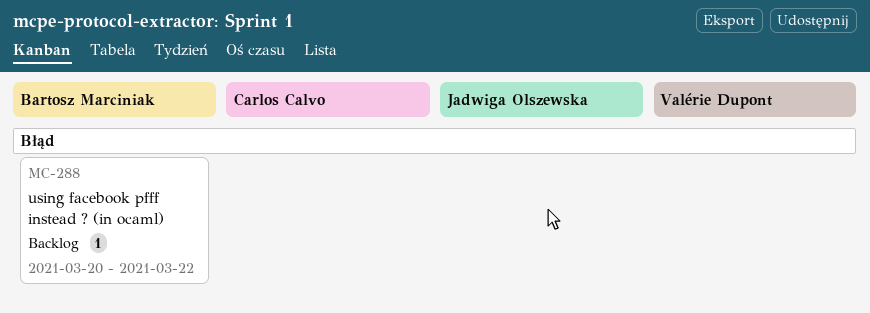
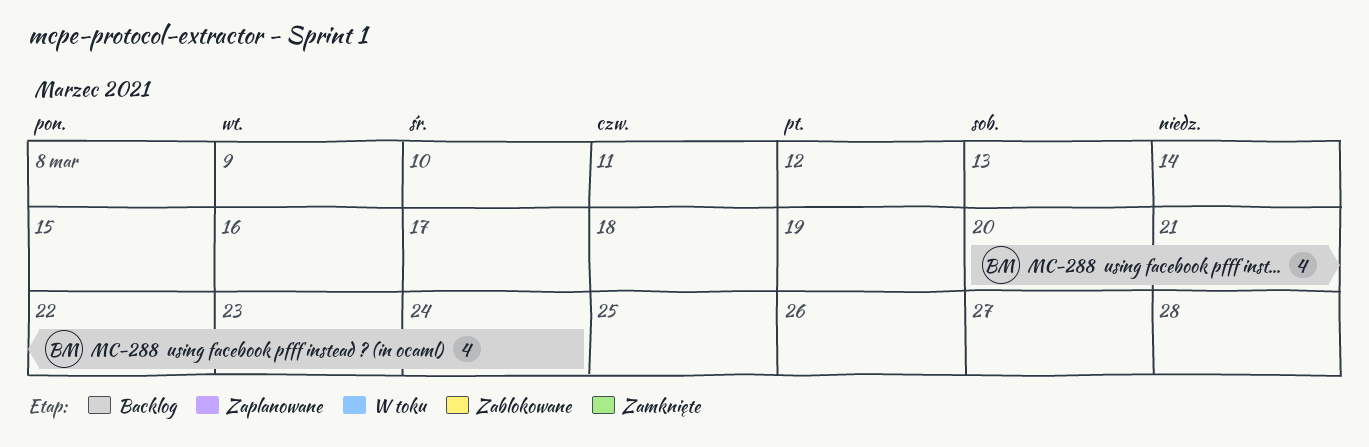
MC-288, estimate: 1 -> 4
MC-288, due: Mar 22 -> Mar 24

